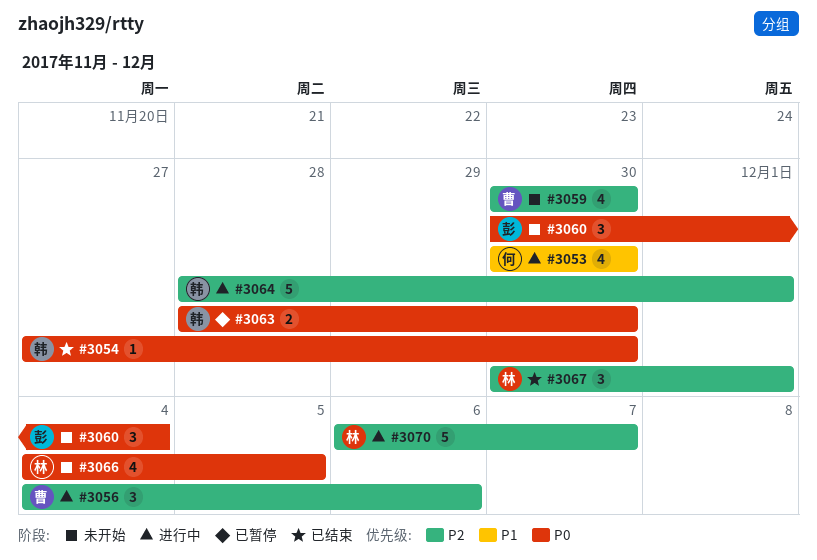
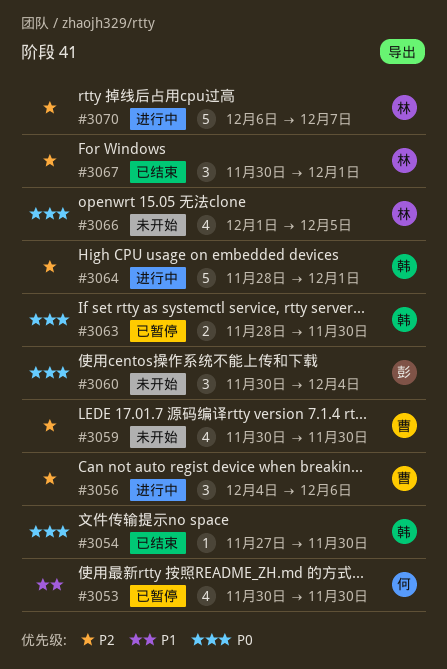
#3053, status: 进行中 -> 已暂停
#3066, start: Dec 4 -> Dec 1

